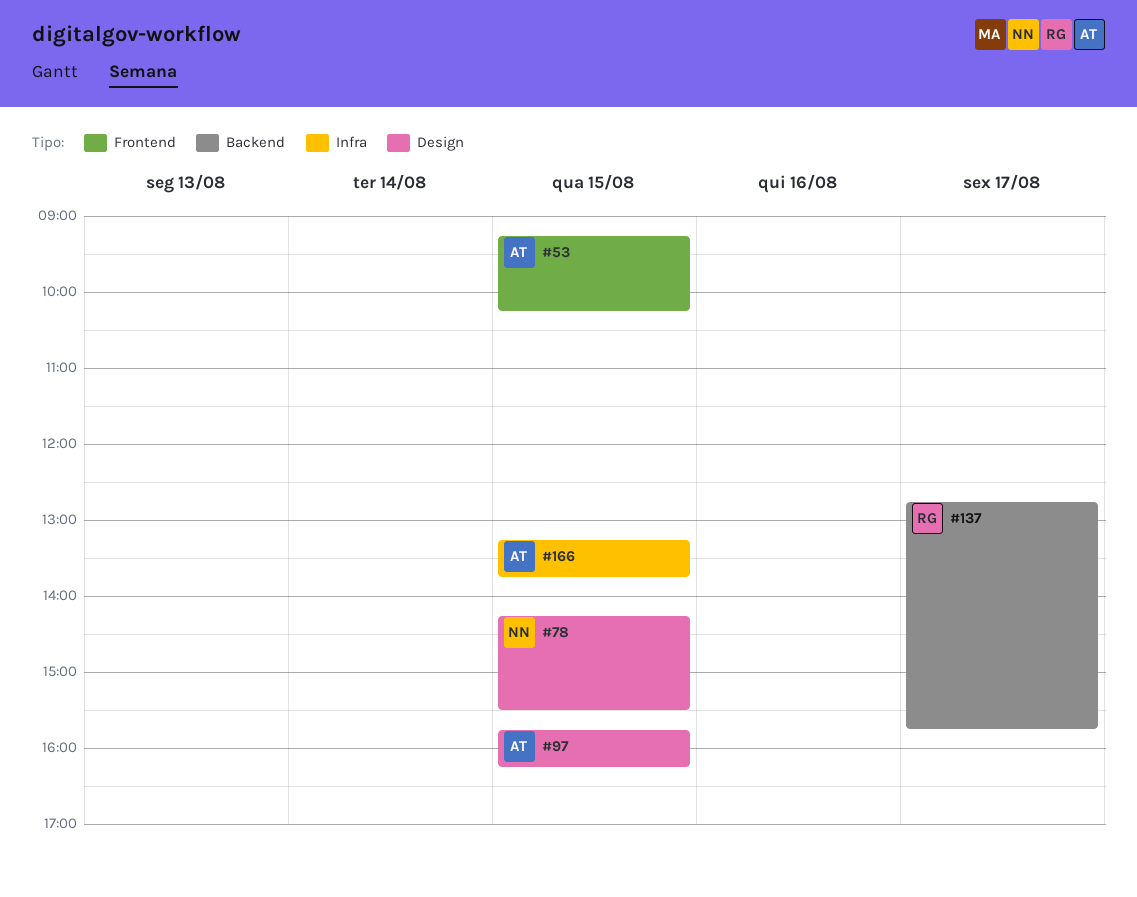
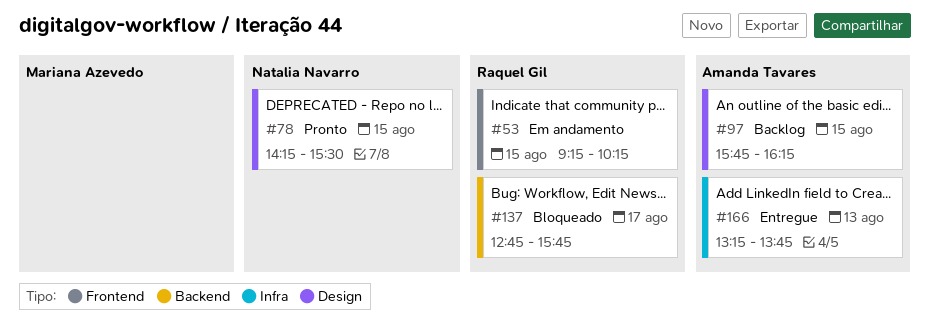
#53, owner: Amanda Tavares -> Raquel Gil
#166, day: Aug 15 -> Aug 13

